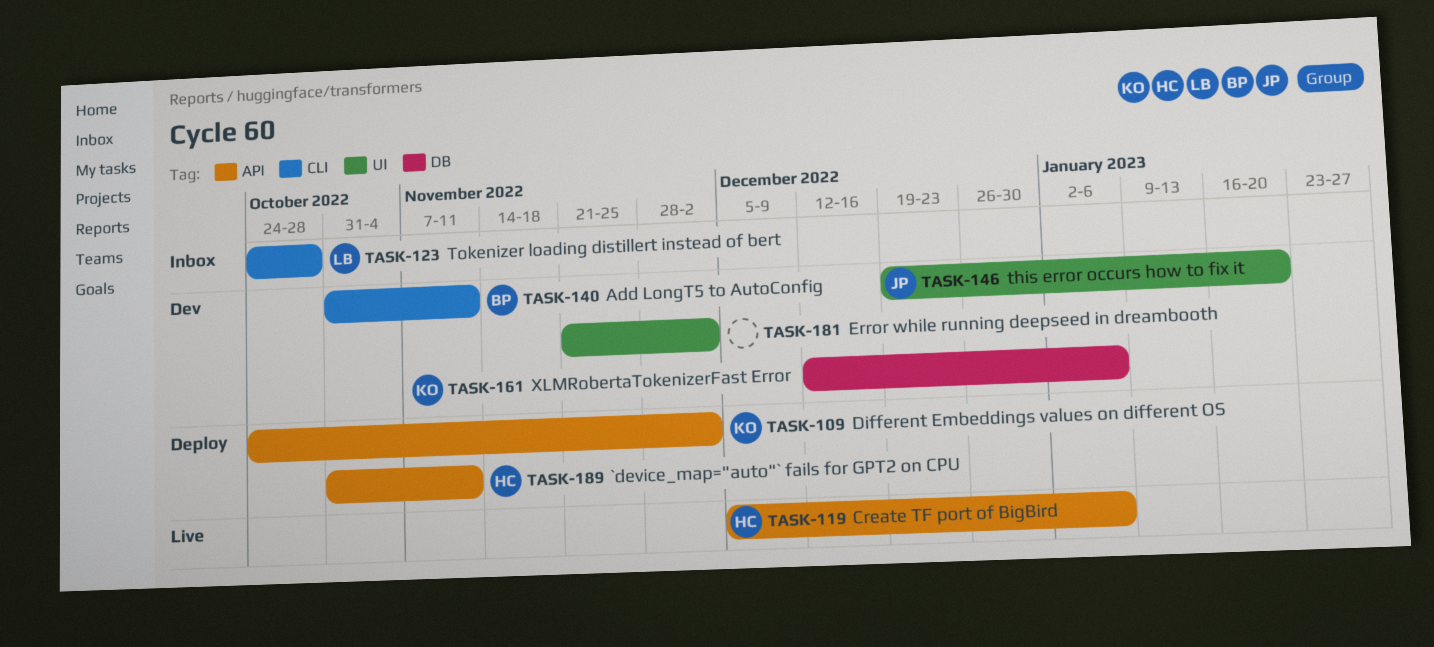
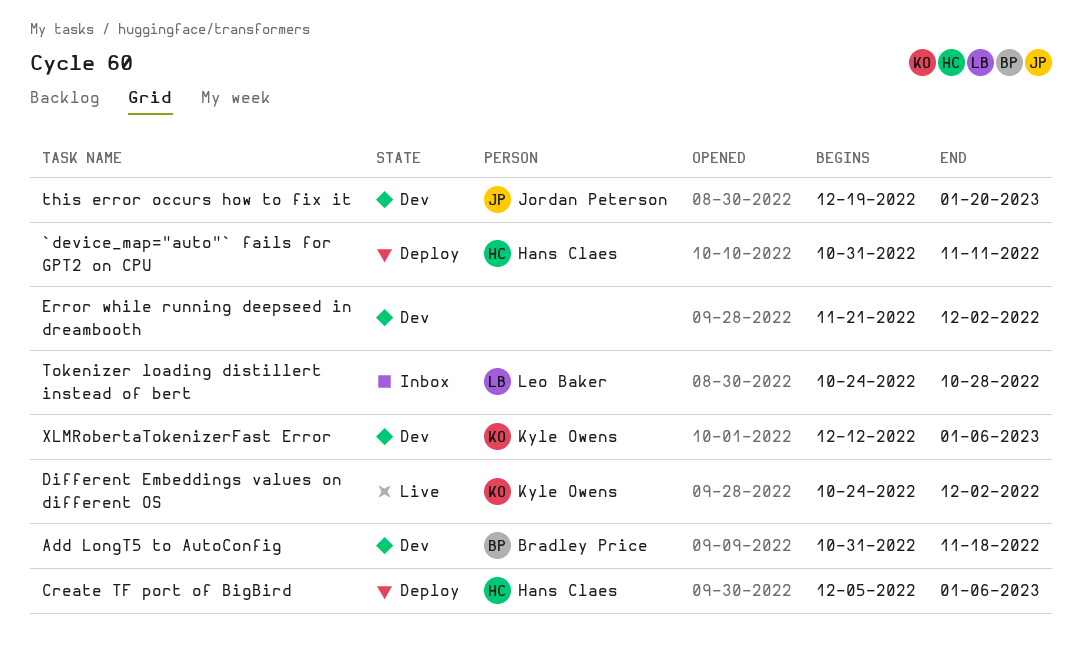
Add LongT5 to AutoConfig, due: Nov 11 -> Nov 18
Create TF port of BigBird, status: Live -> Deploy
Different Embeddings values on different OS, status: Deploy -> Live

